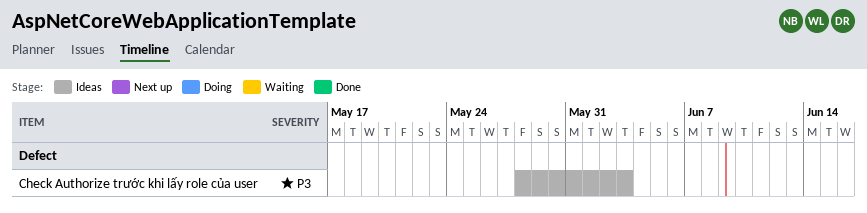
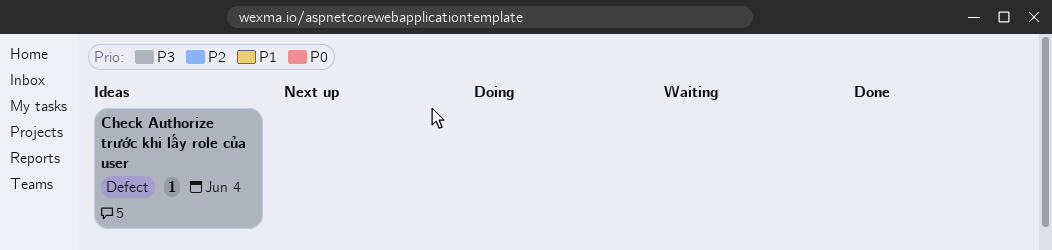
Check Authorize trước khi lấy role của user, due: Jun 3 -> Jun 4

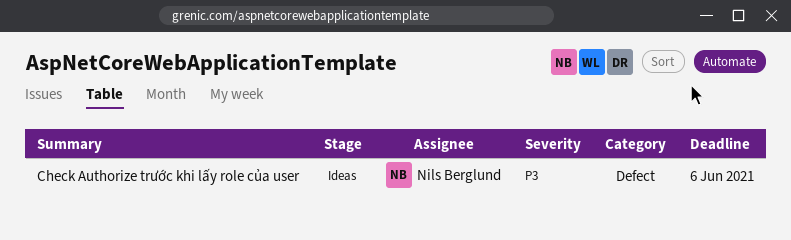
Check Authorize trước khi lấy role của user, due: Jun 4 -> Jun 6

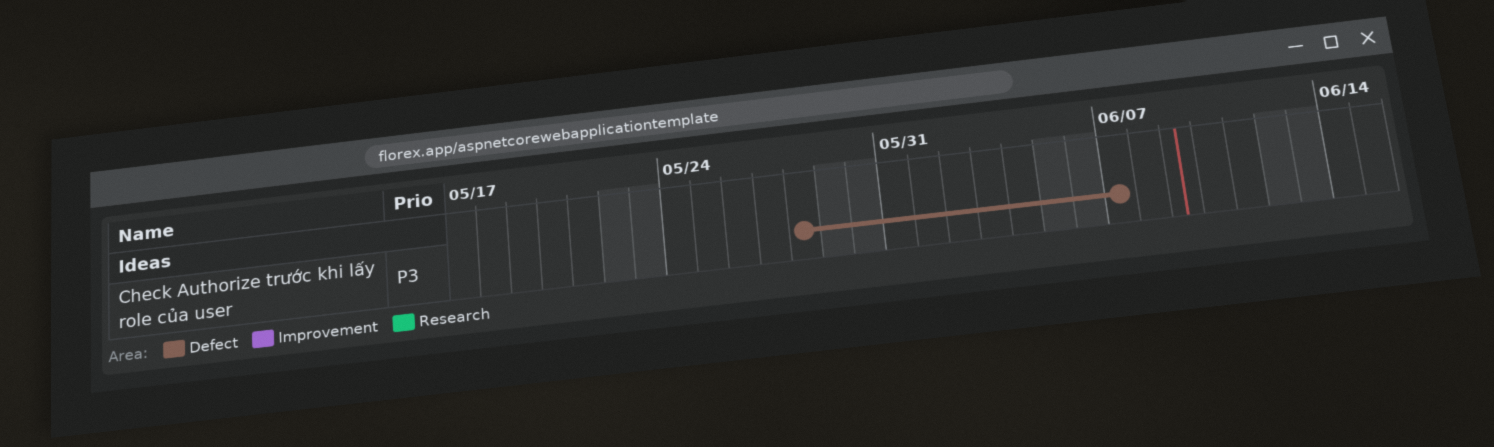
Check Authorize trước khi lấy role của user, due: Jun 6 -> Jun 7

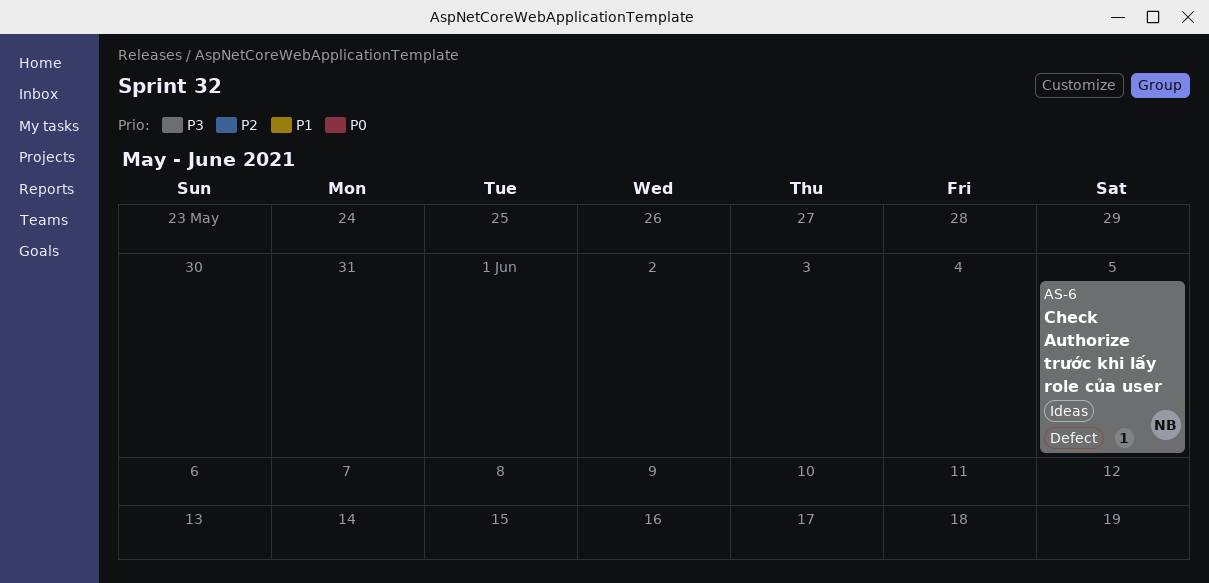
Check Authorize trước khi lấy role của user, due: Jun 7 -> Jun 5

